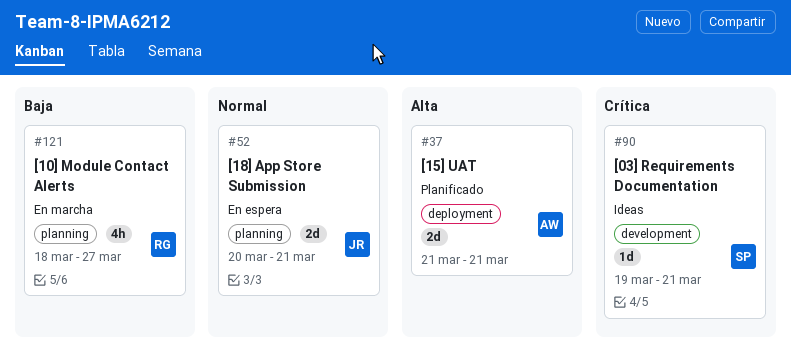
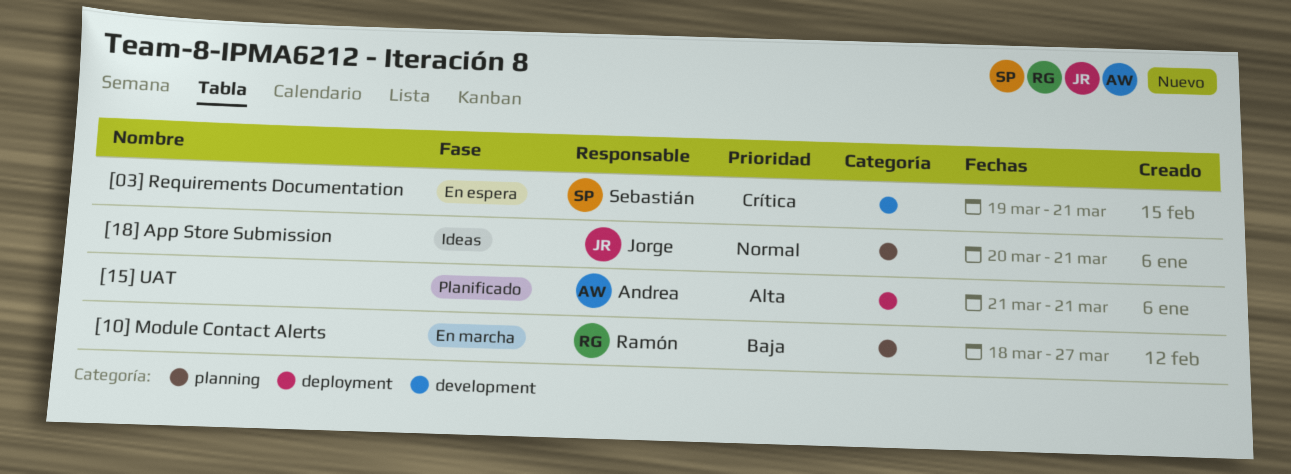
[03] Requirements Documentation, status: Ideas -> En espera
[18] App Store Submission, status: En espera -> Ideas

